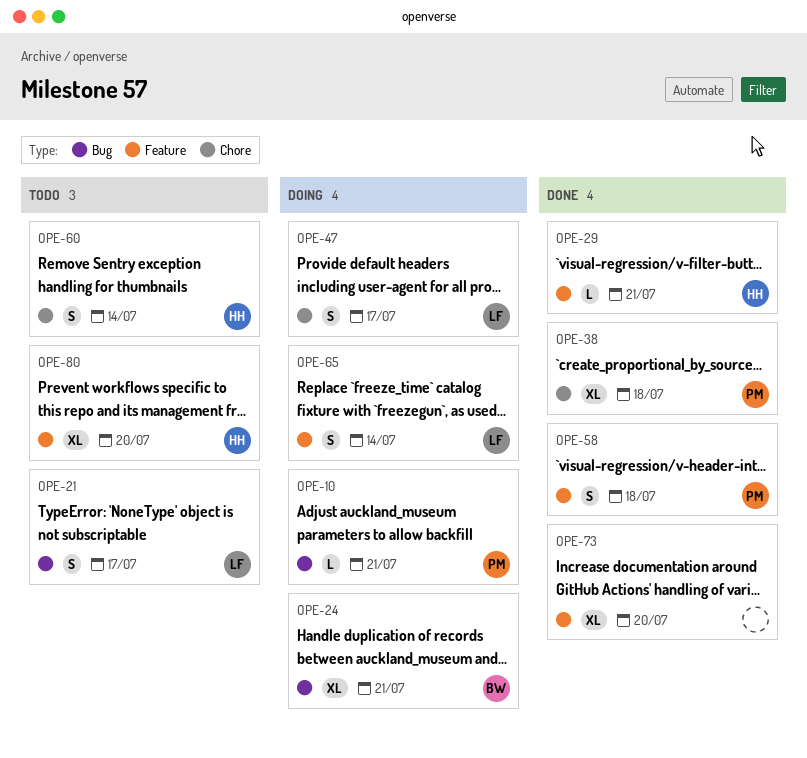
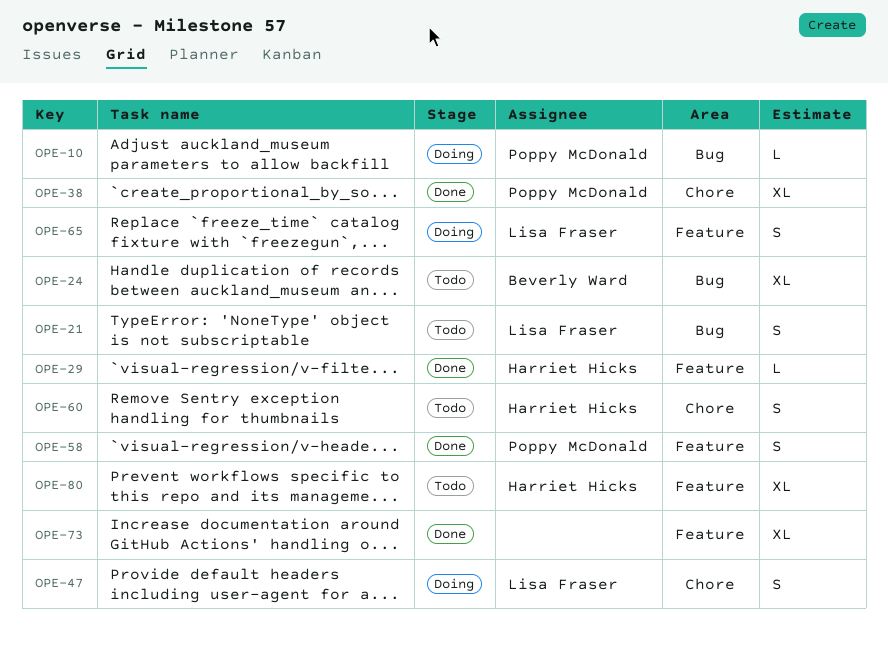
OPE-24, status: Doing -> Todo

